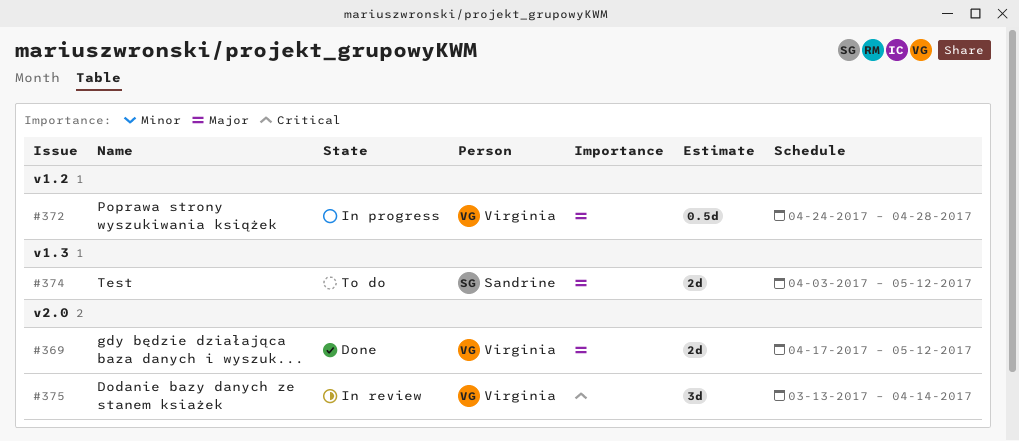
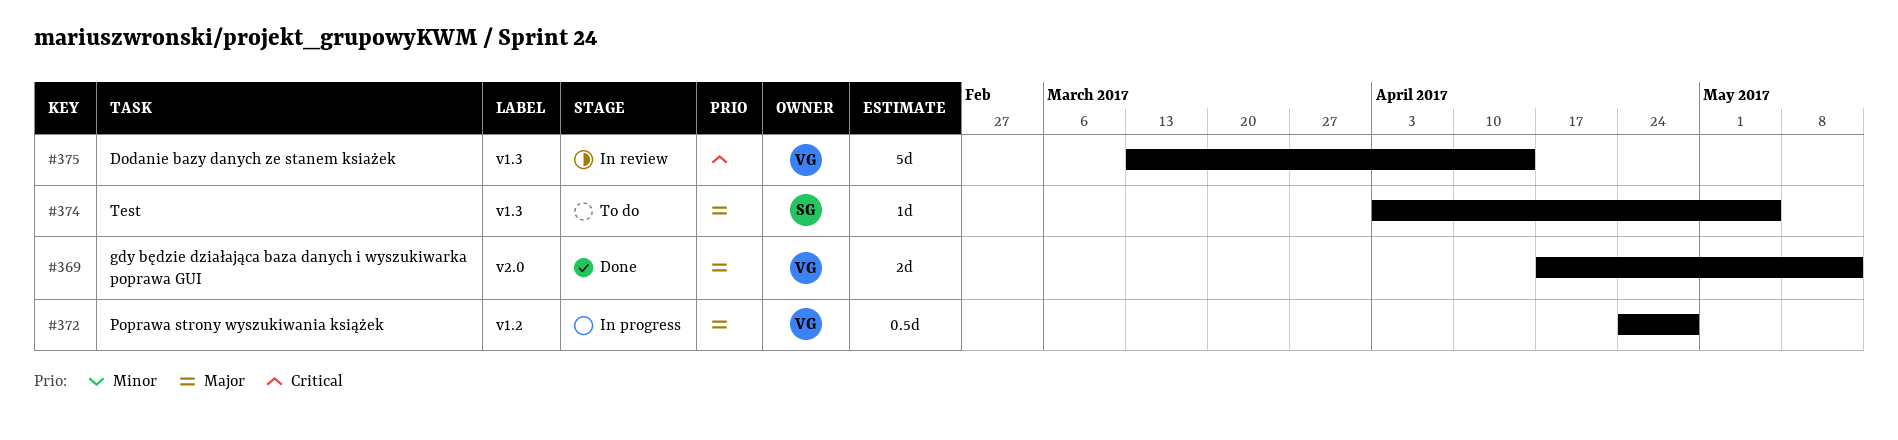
#374, estimate: 2d -> 1d
#374, due: May 12 -> May 5
#375, label: v2.0 -> v1.3
#375, estimate: 3d -> 5d

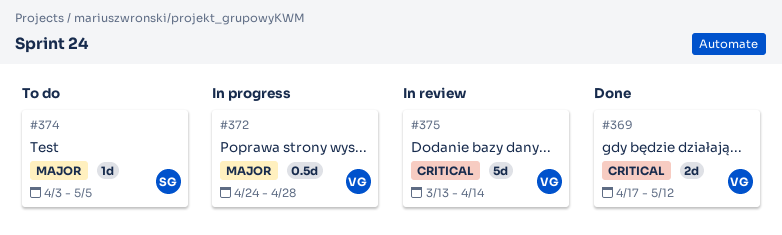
#369, priority: Major -> Critical

